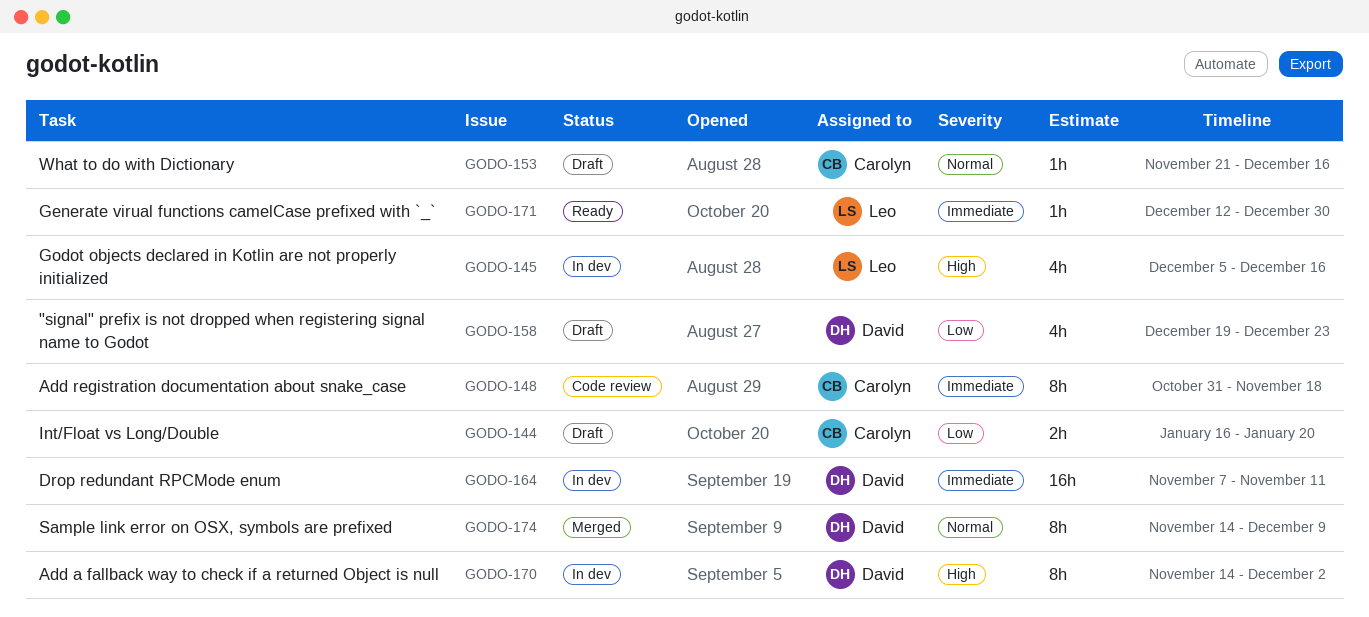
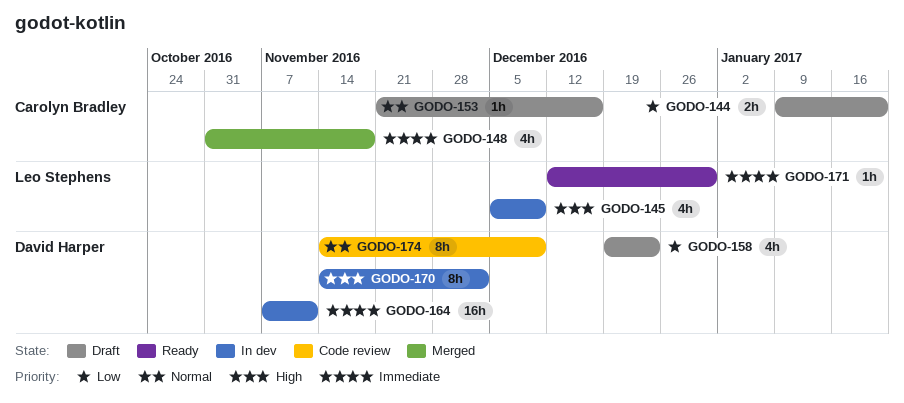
GODO-144, start: Jan 16 -> Jan 9
GODO-145, due: Dec 16 -> Dec 9
GODO-148, status: Code review -> Merged
GODO-148, estimate: 8h -> 4h
GODO-174, status: Merged -> Code review

